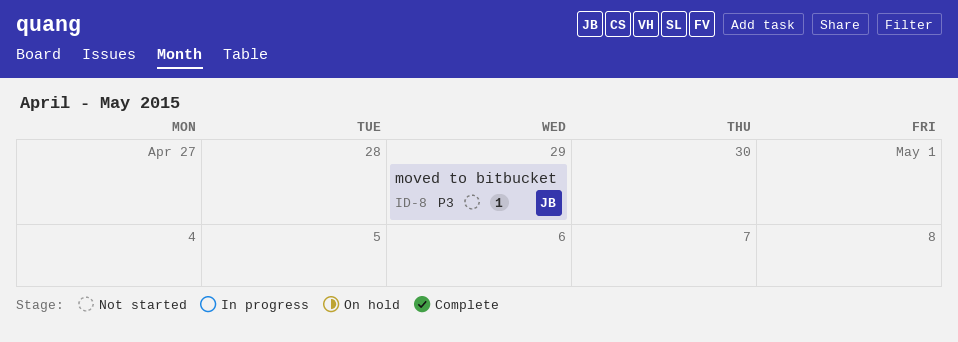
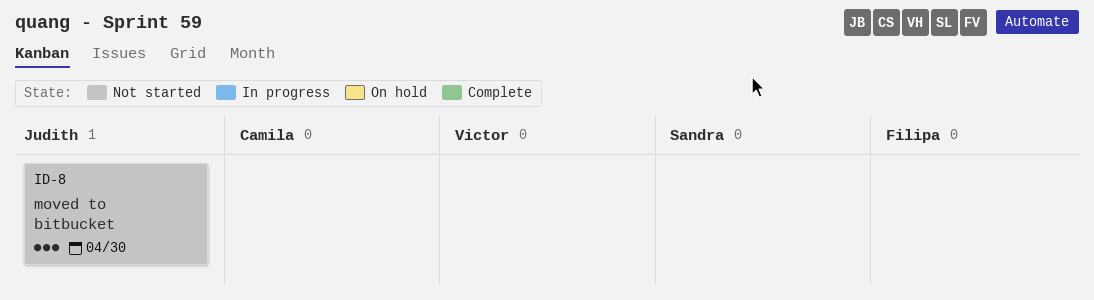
ID-8, estimate: 1 -> 3
ID-8, due: Apr 29 -> Apr 30

